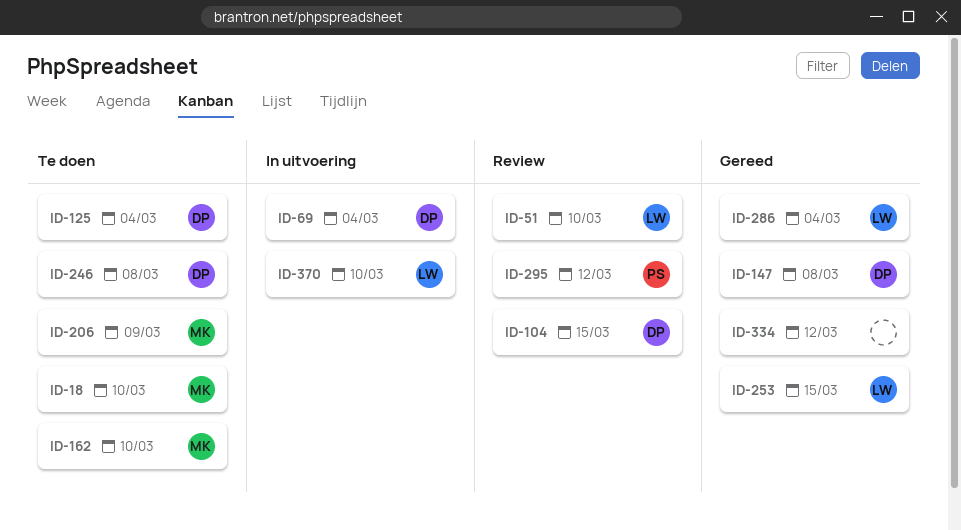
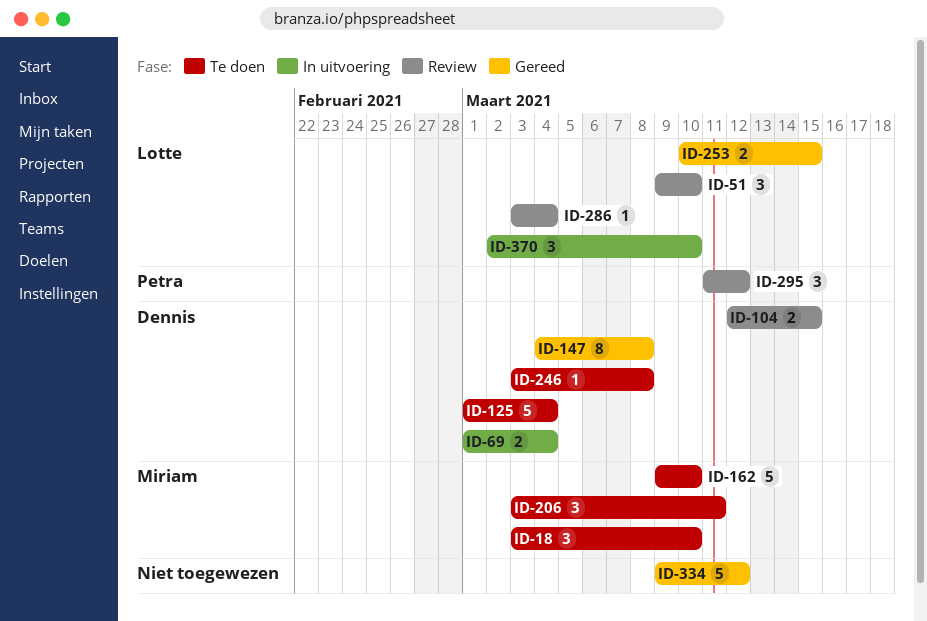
ID-206, due: Mar 9 -> Mar 11
ID-286, status: Gereed -> Review

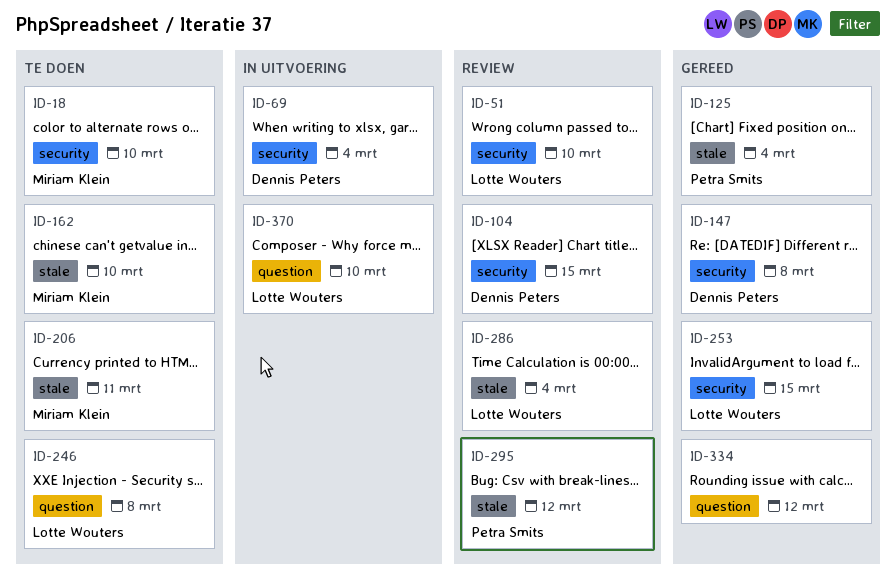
ID-125, status: Te doen -> Gereed
ID-125, owner: Dennis Peters -> Petra Smits
ID-246, owner: Dennis Peters -> Lotte Wouters

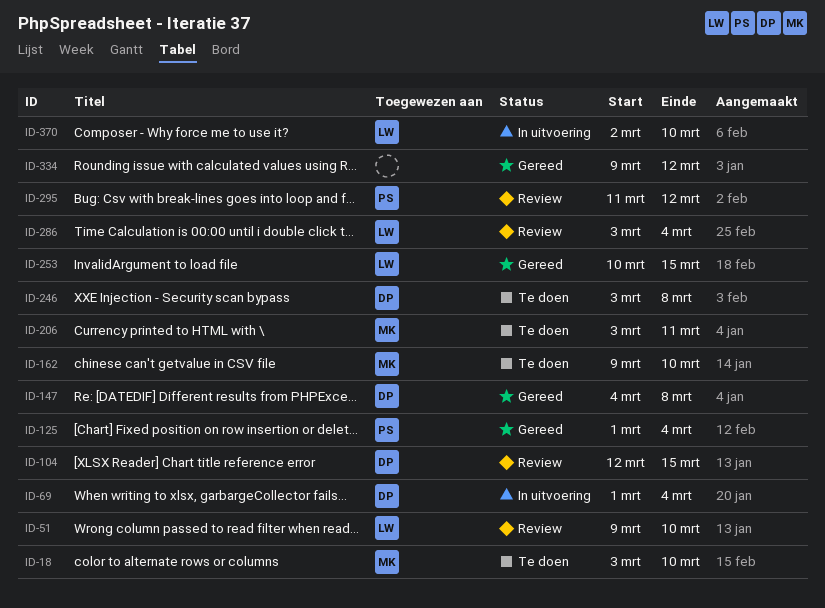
ID-246, owner: Lotte Wouters -> Dennis Peters

